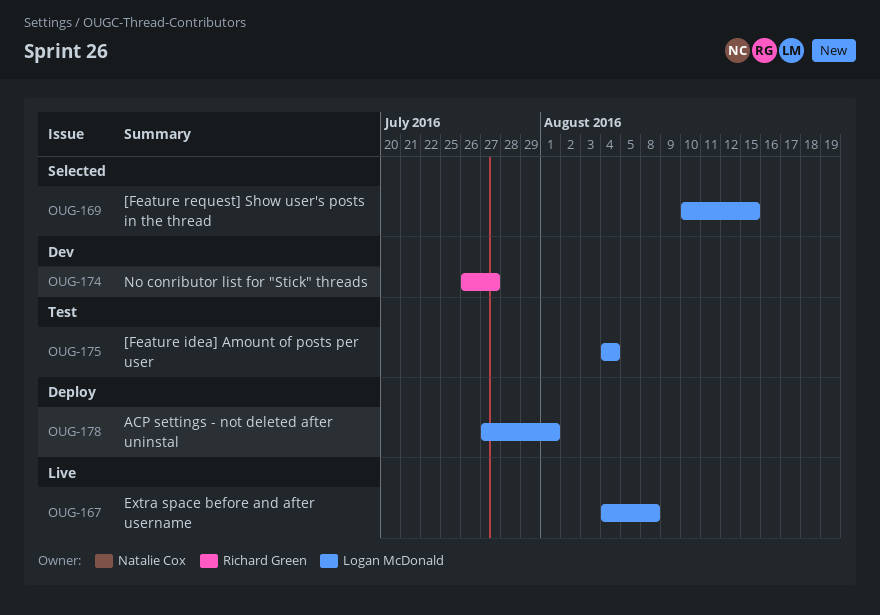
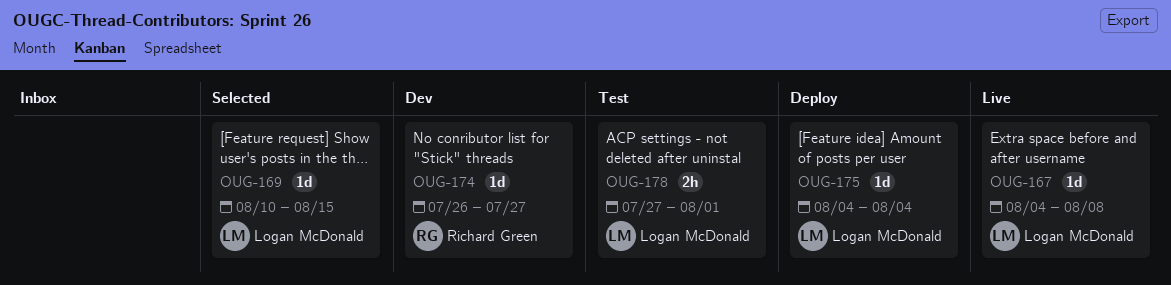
OUG-175, status: Test -> Deploy
OUG-178, status: Deploy -> Test

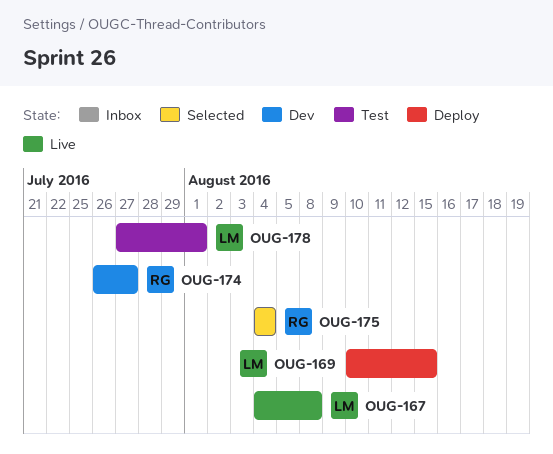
OUG-169, status: Selected -> Deploy
OUG-175, status: Deploy -> Selected
OUG-175, owner: Logan McDonald -> Richard Green

